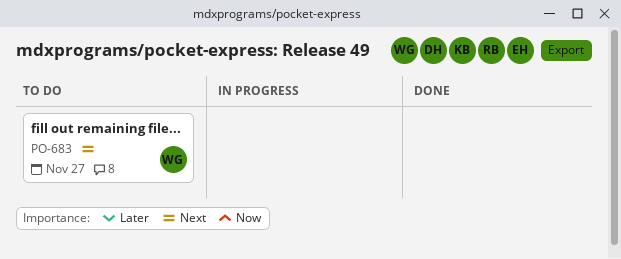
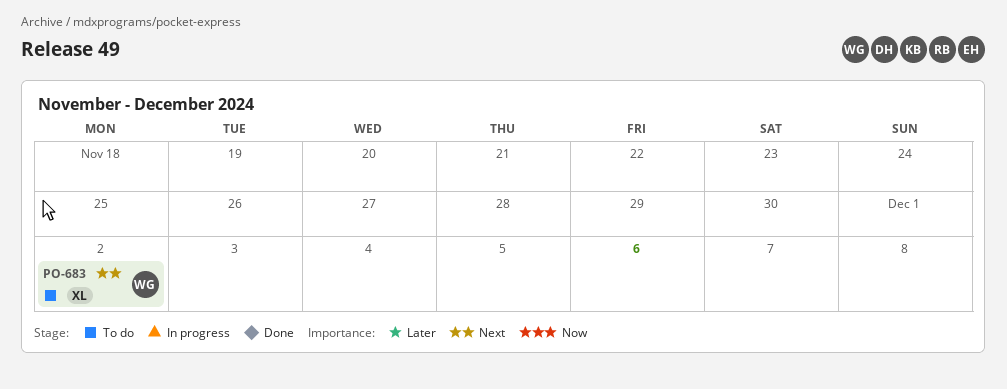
PO-683, due: Nov 27 -> Dec 2

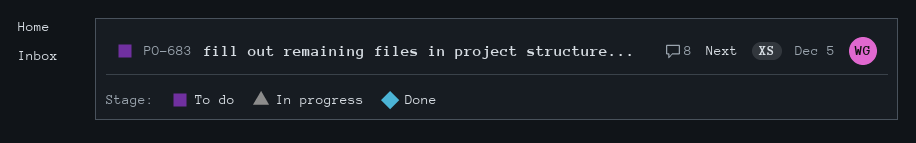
PO-683, estimate: XL -> XS
PO-683, due: Dec 2 -> Dec 5

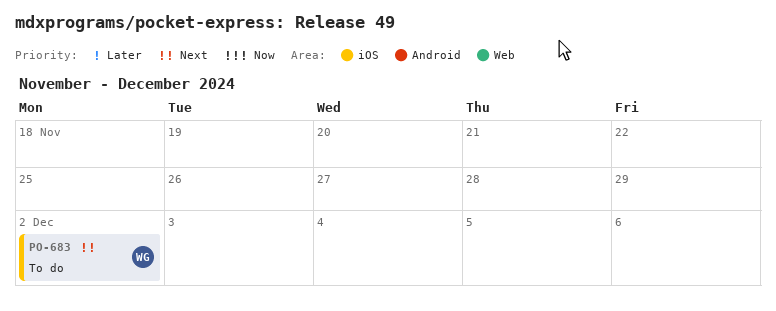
PO-683, due: Dec 5 -> Dec 2

